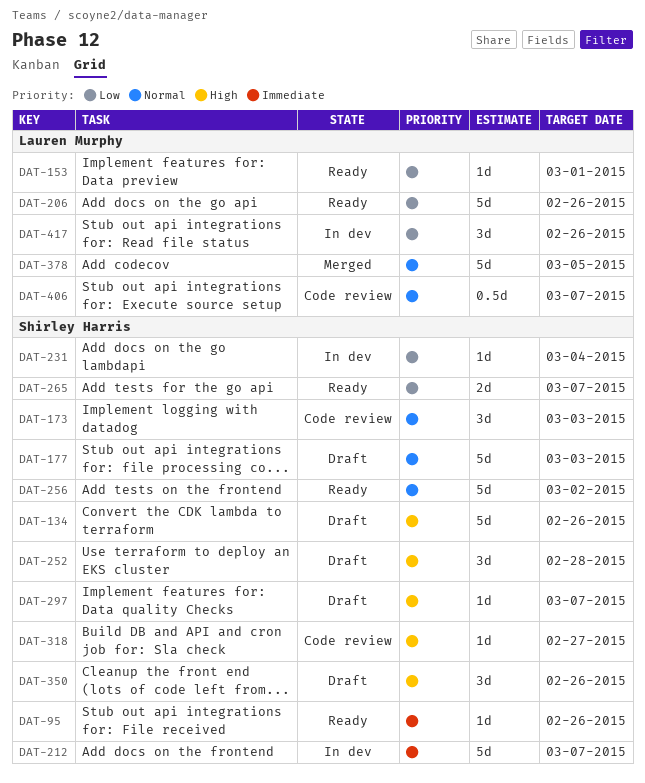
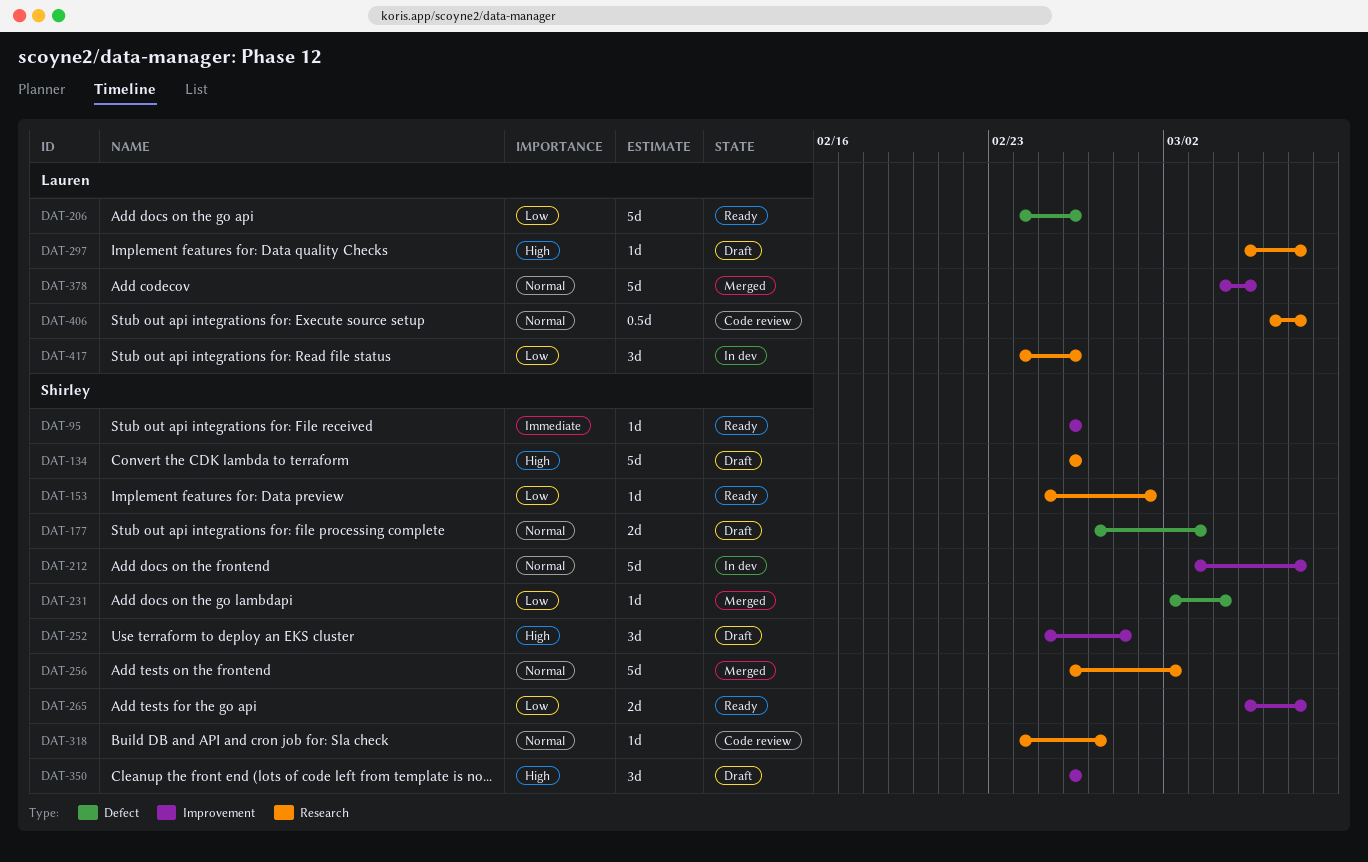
DAT-153, owner: Lauren Murphy -> Shirley Harris
DAT-173: present -> none
DAT-177, estimate: 5d -> 2d
DAT-212, priority: Immediate -> Normal
DAT-231, status: In dev -> Merged
DAT-256, status: Ready -> Merged
DAT-297, owner: Shirley Harris -> Lauren Murphy
DAT-318, priority: High -> Normal

